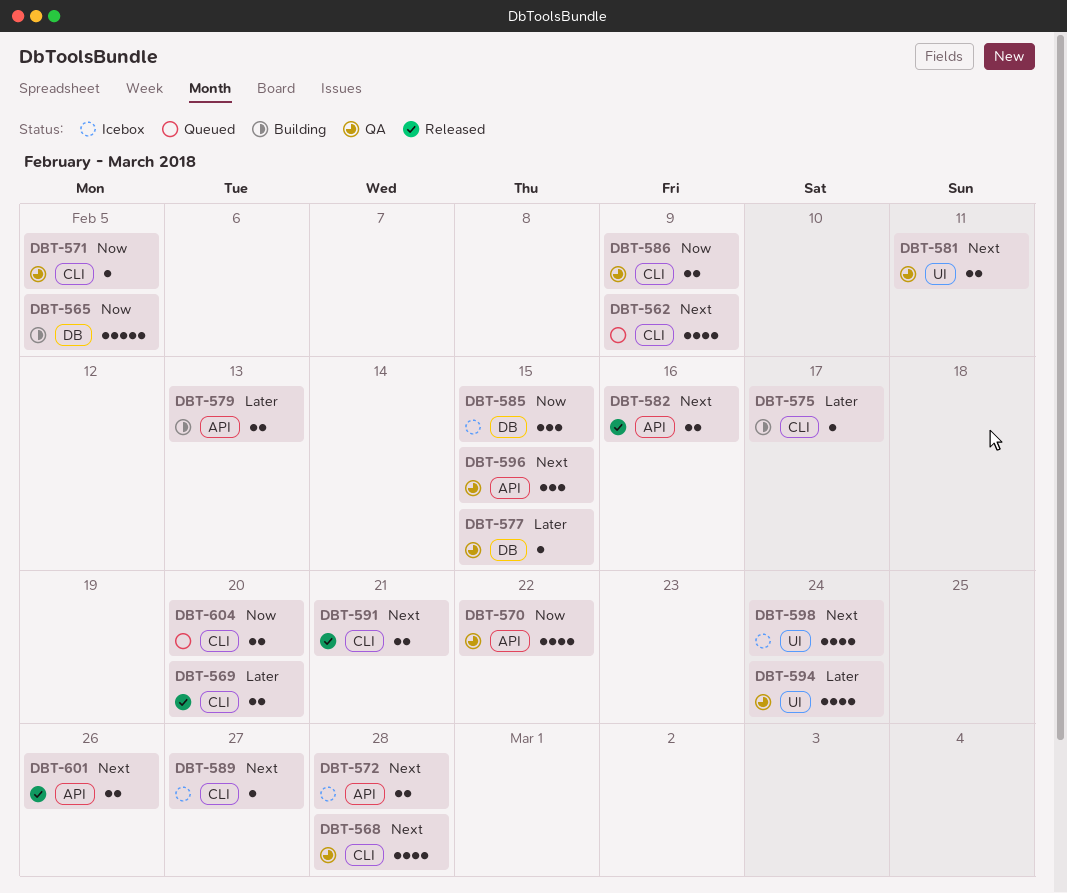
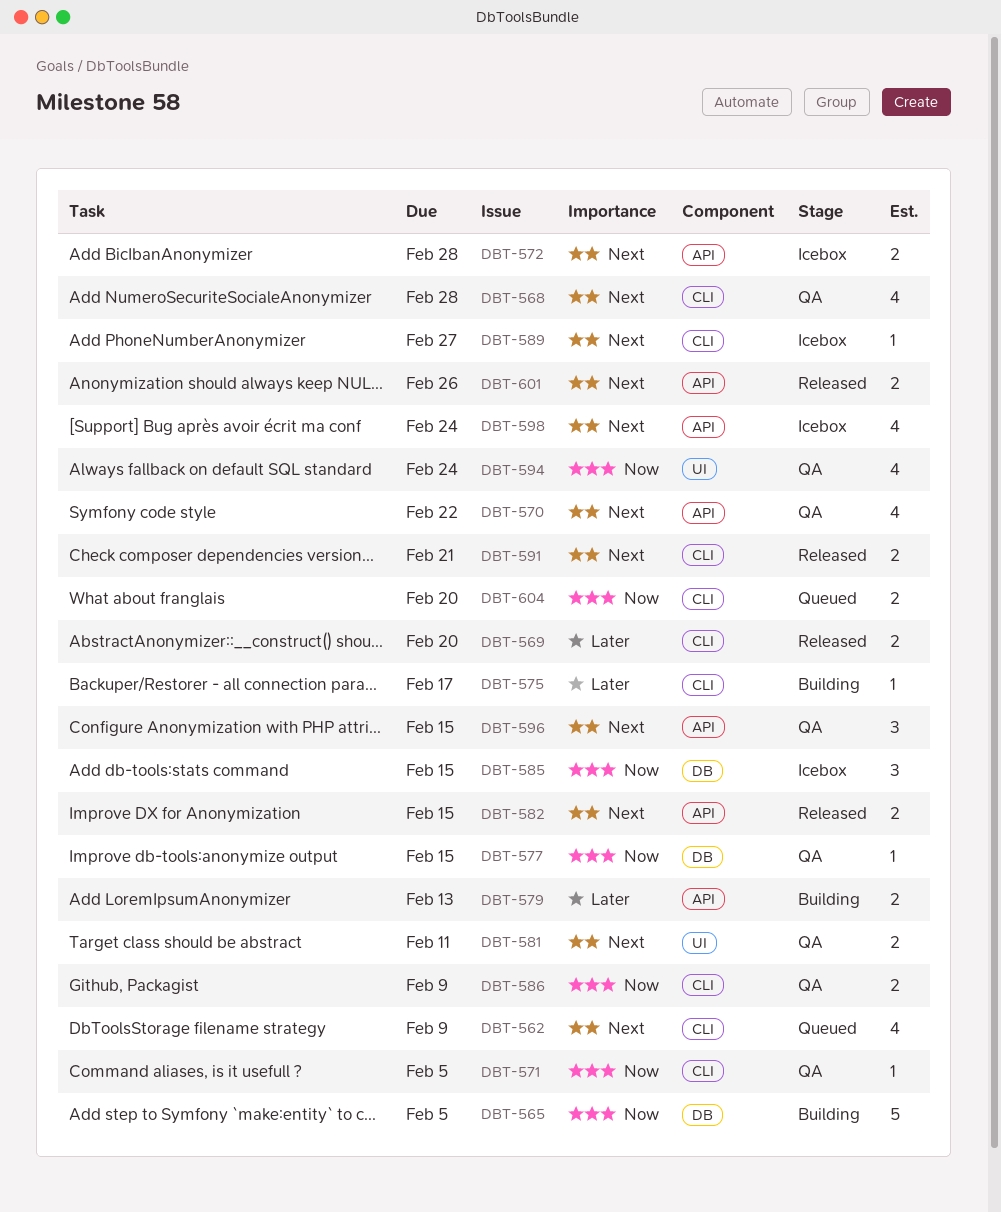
DBT-570, priority: Now -> Next
DBT-577, priority: Later -> Now
DBT-582, due: Feb 16 -> Feb 15
DBT-594, priority: Later -> Now
DBT-598, label: UI -> API

